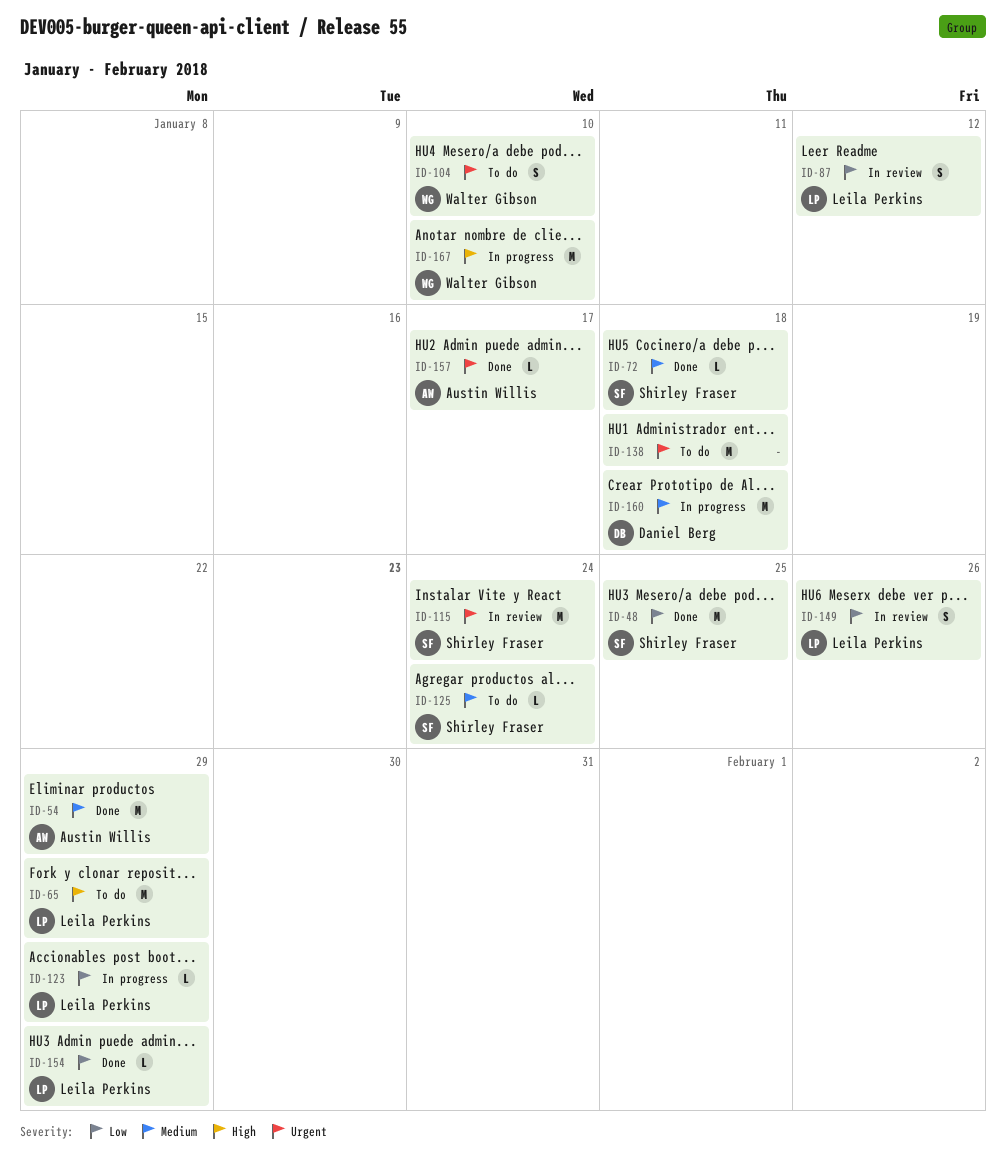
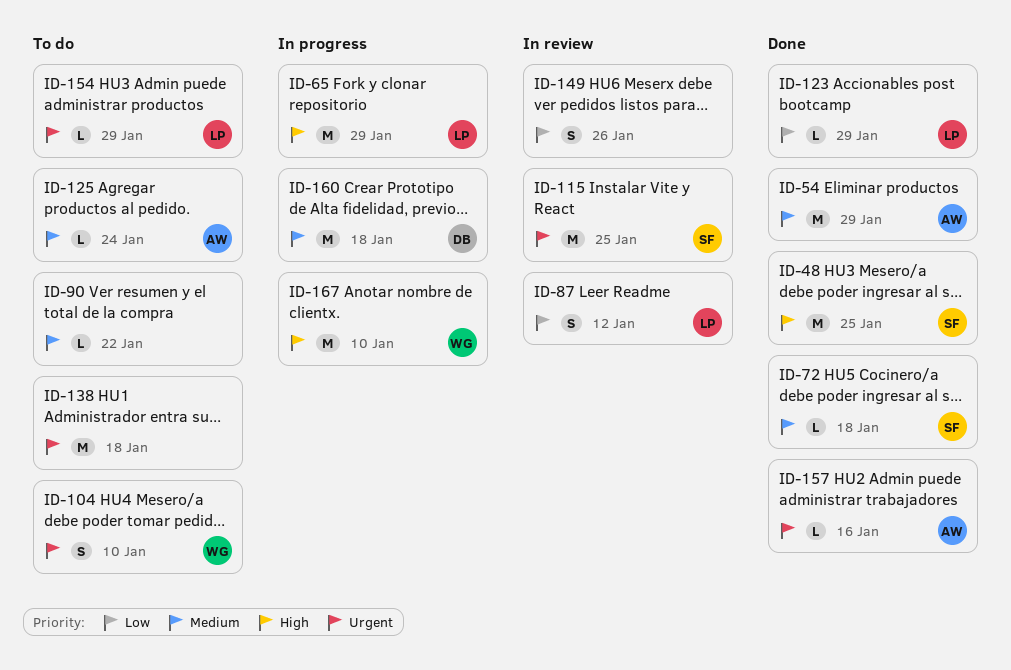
ID-48, priority: Low -> High
ID-65, status: To do -> In progress
ID-90: none -> present
ID-115, due: Jan 24 -> Jan 25
ID-123, status: In progress -> Done
ID-125, owner: Shirley Fraser -> Austin Willis
ID-149, owner: Leila Perkins -> none
ID-154, status: Done -> To do
ID-154, priority: Low -> Urgent
ID-157, due: Jan 17 -> Jan 16

